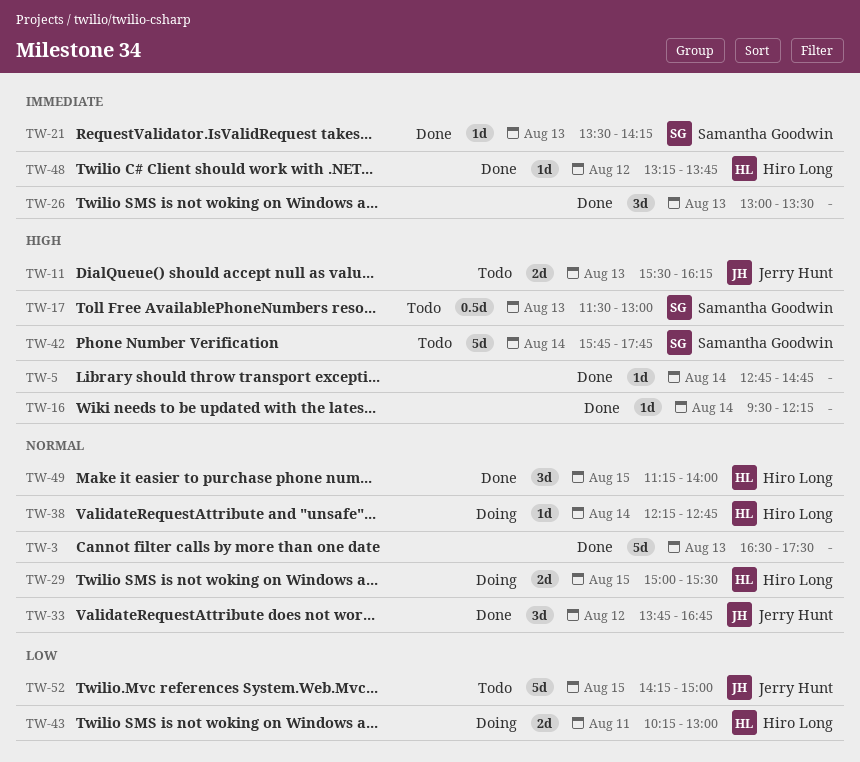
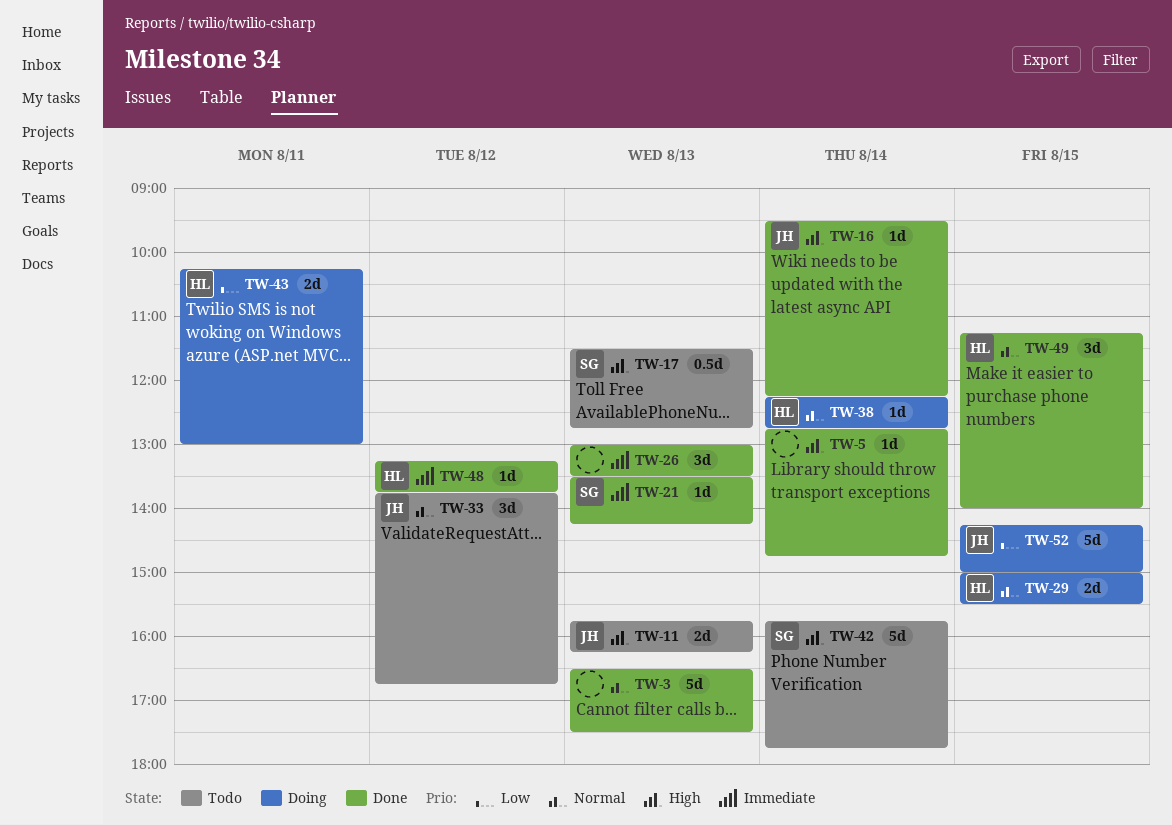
TW-11, begins: 15:30 -> 15:45
TW-16, owner: none -> Jerry Hunt
TW-17, ends: 13:00 -> 12:45
TW-33, status: Done -> Todo
TW-52, status: Todo -> Doing

